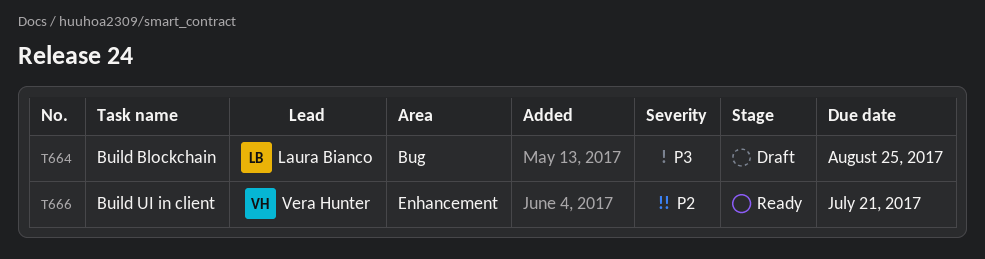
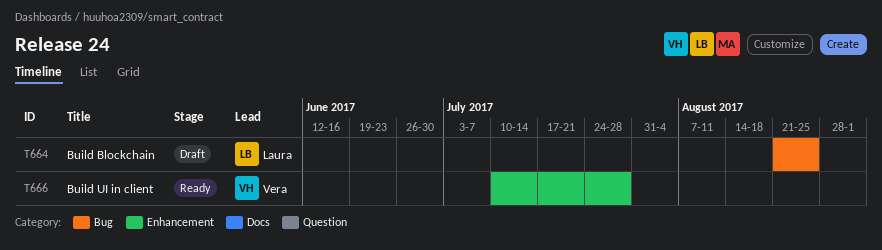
T666, due: Jul 21 -> Jul 28

